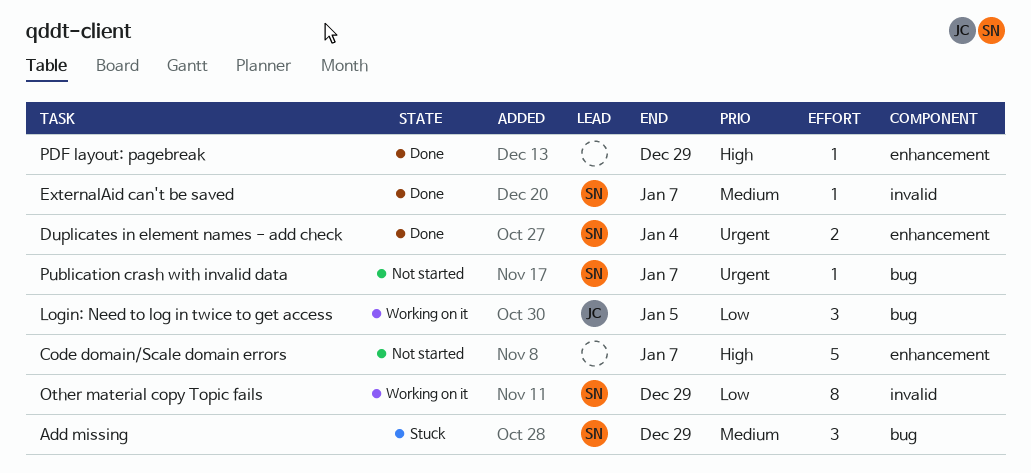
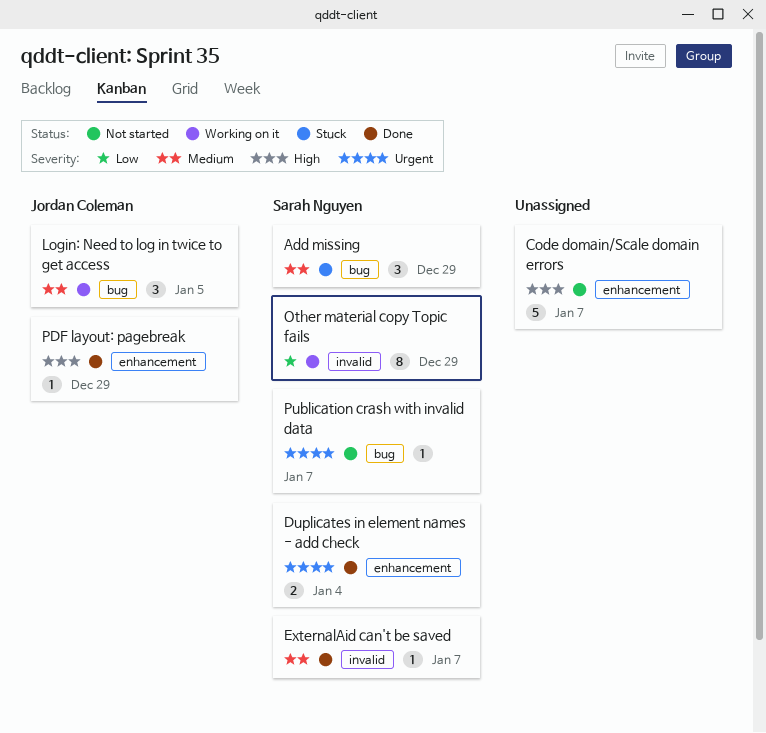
Login: Need to log in twice to get access, priority: Low -> Medium
PDF layout: pagebreak, owner: none -> Jordan Coleman

